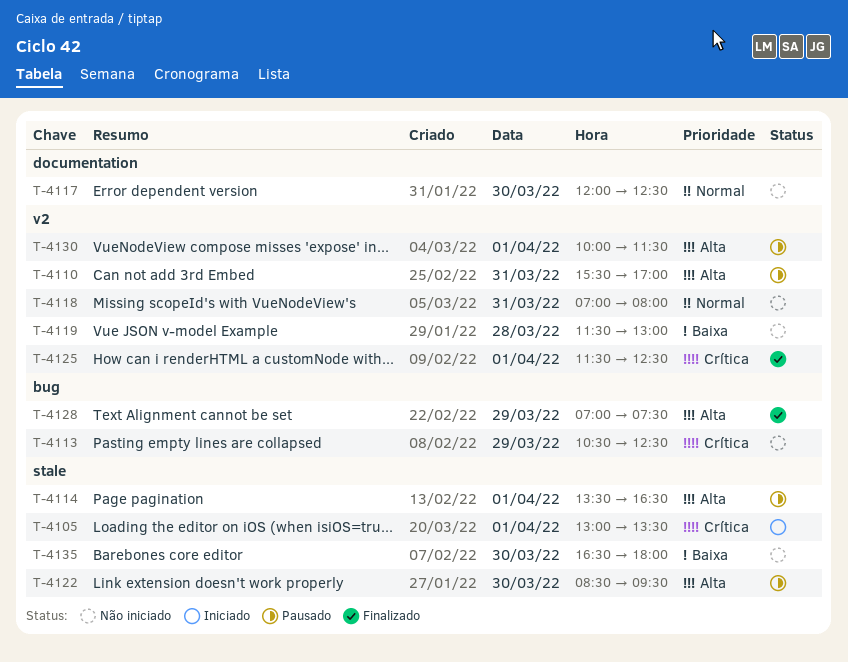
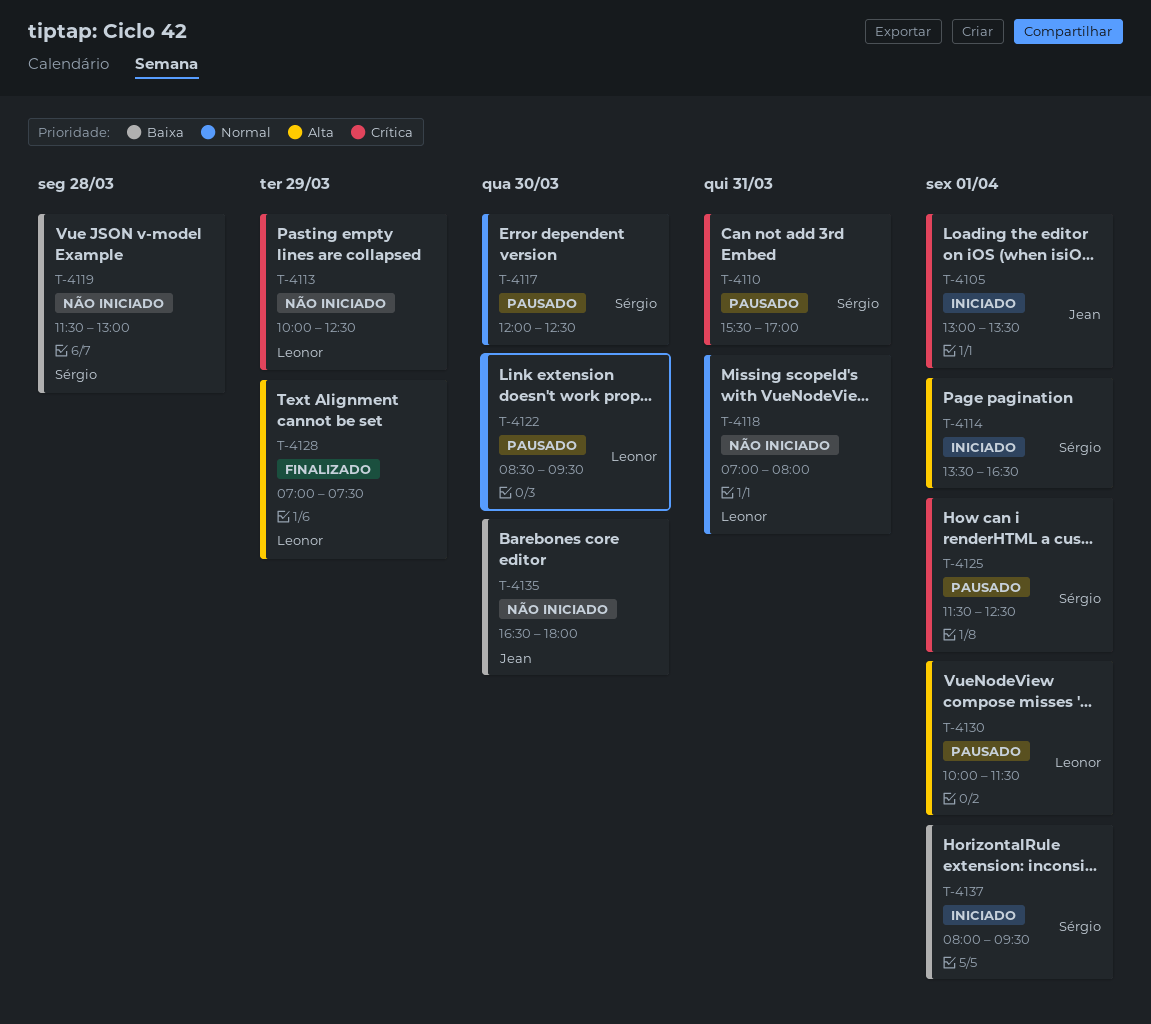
T-4110, priority: Alta -> Crítica
T-4113, begins: 10:30 -> 10:00
T-4114, status: Pausado -> Iniciado
T-4117, status: Não iniciado -> Pausado
T-4122, priority: Alta -> Normal
T-4125, status: Finalizado -> Pausado
T-4137: none -> present

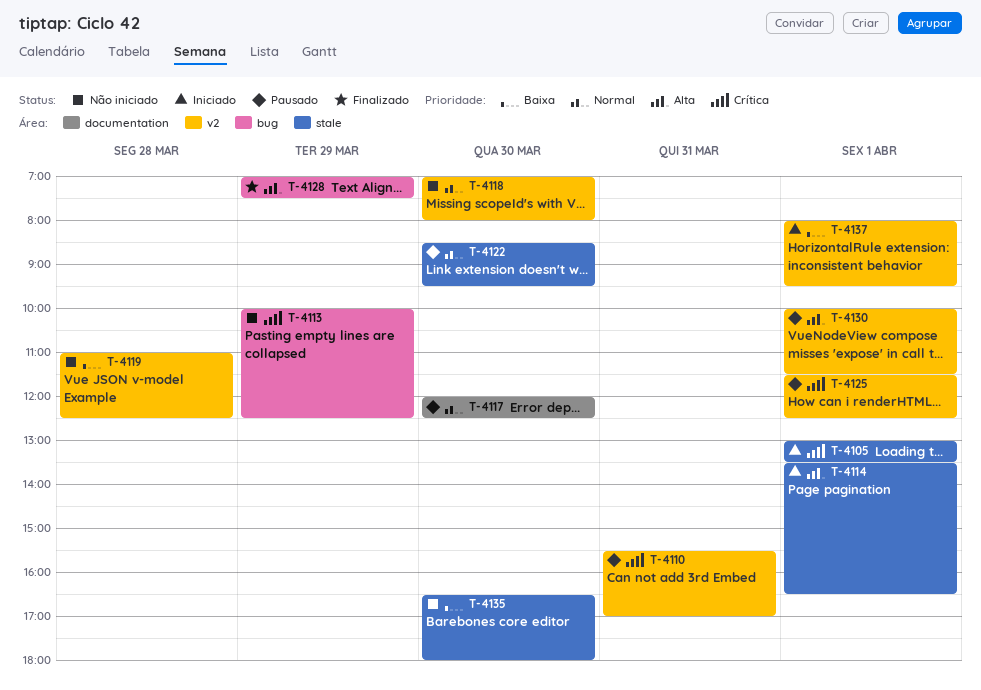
T-4118, day: Mar 31 -> Mar 30
T-4119, begins: 11:30 -> 11:00
T-4119, ends: 13:00 -> 12:30

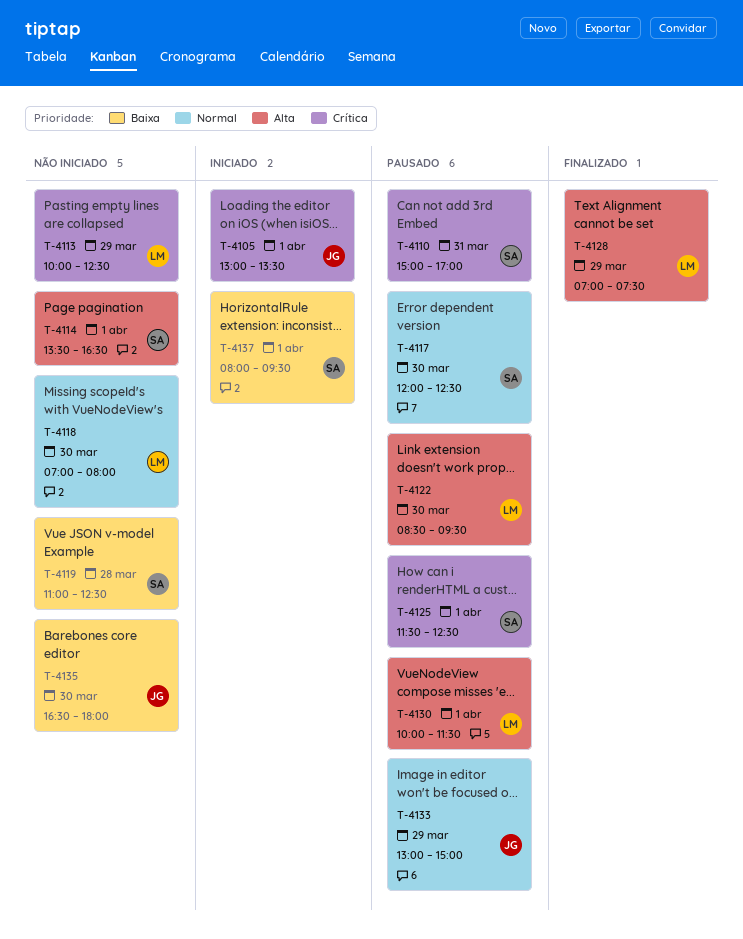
T-4110, begins: 15:30 -> 15:00
T-4114, status: Iniciado -> Não iniciado
T-4122, priority: Normal -> Alta
T-4133: none -> present

